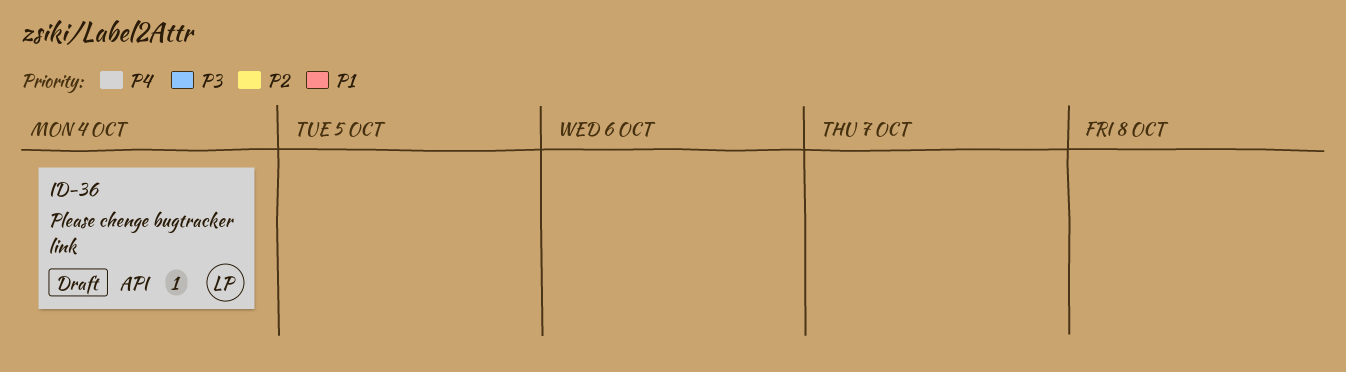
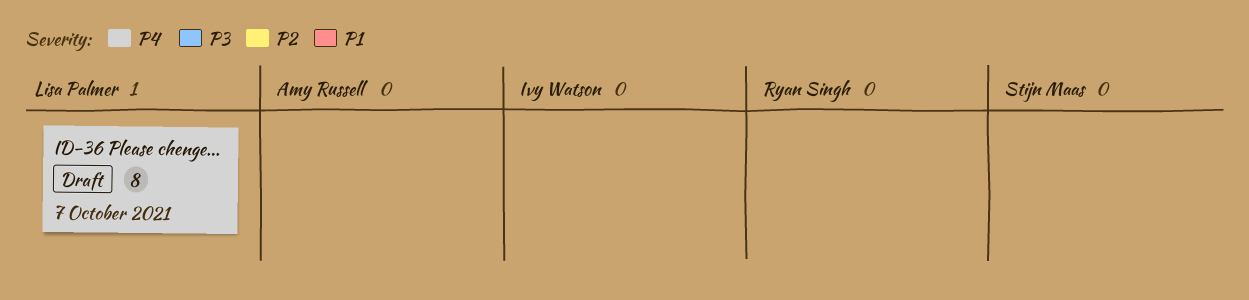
ID-36, estimate: 1 -> 8
ID-36, due: Oct 4 -> Oct 7

